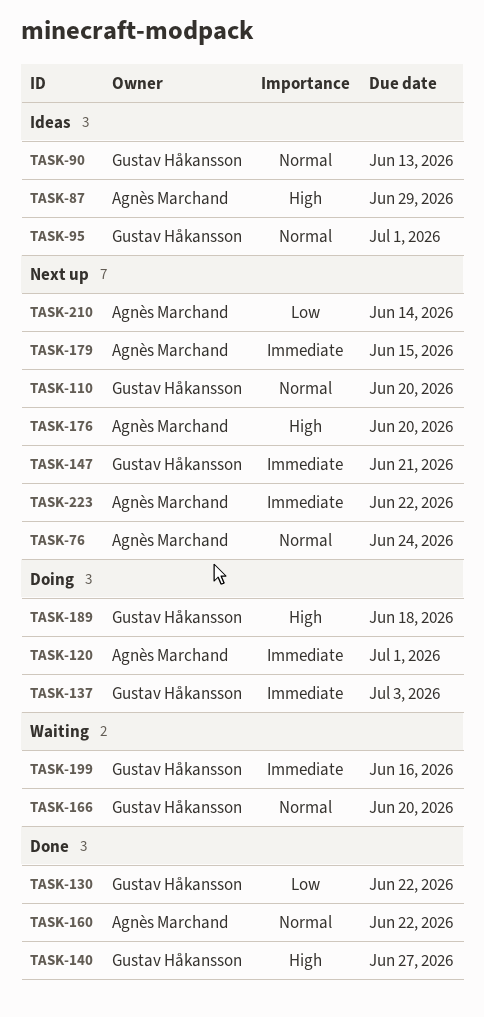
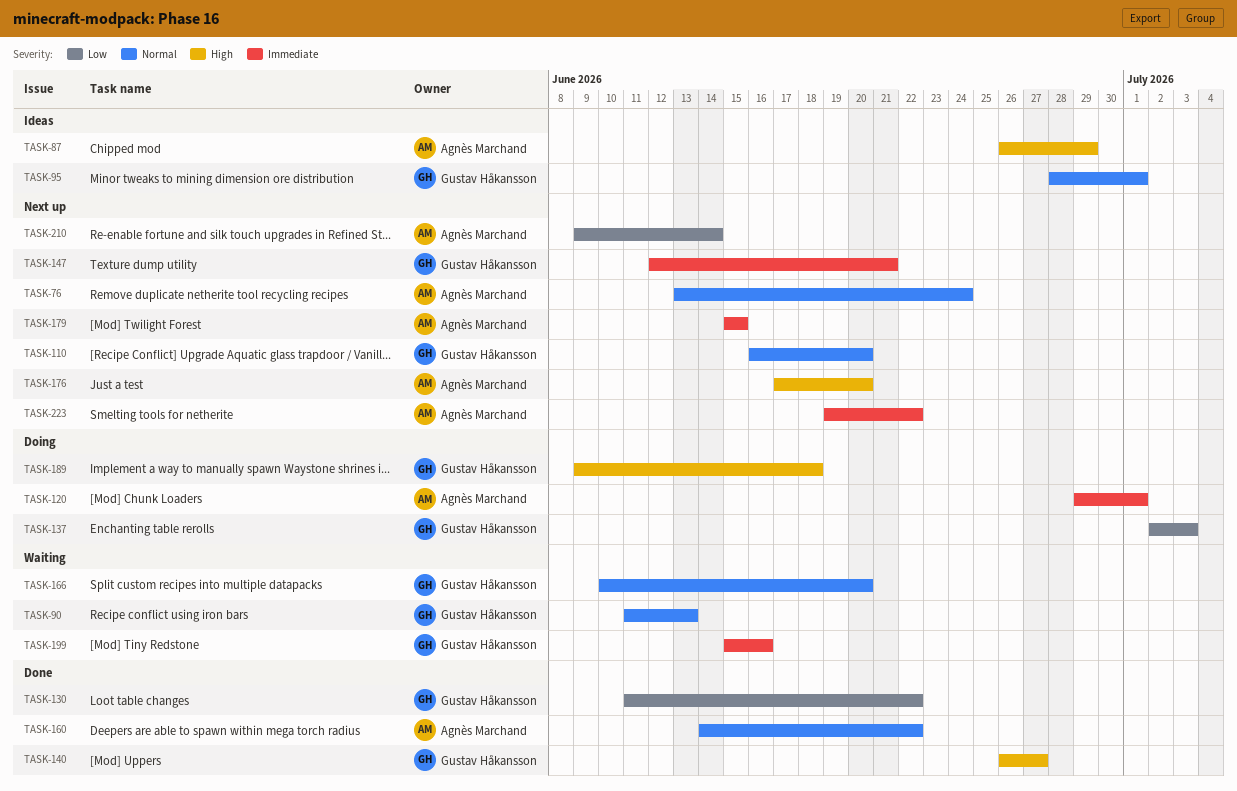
TASK-90, status: Ideas -> Waiting
TASK-137, priority: Immediate -> Low

